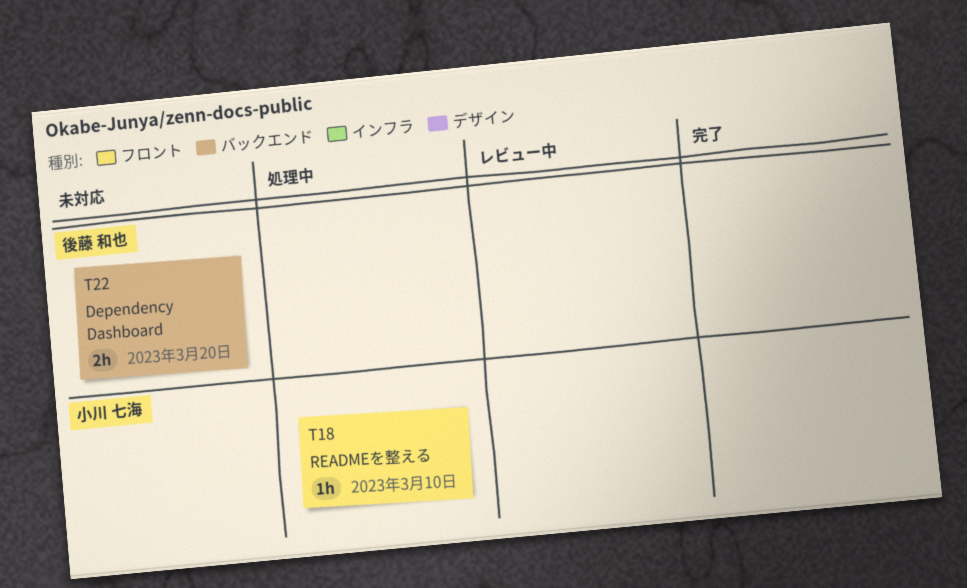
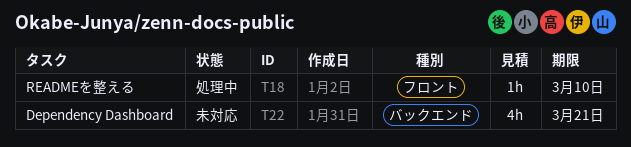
T22, estimate: 2h -> 4h
T22, due: Mar 20 -> Mar 21

